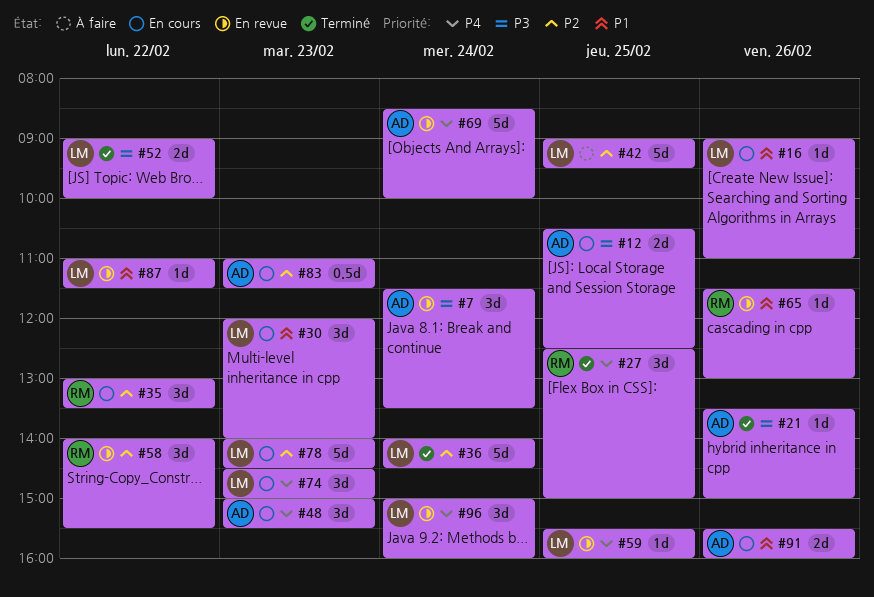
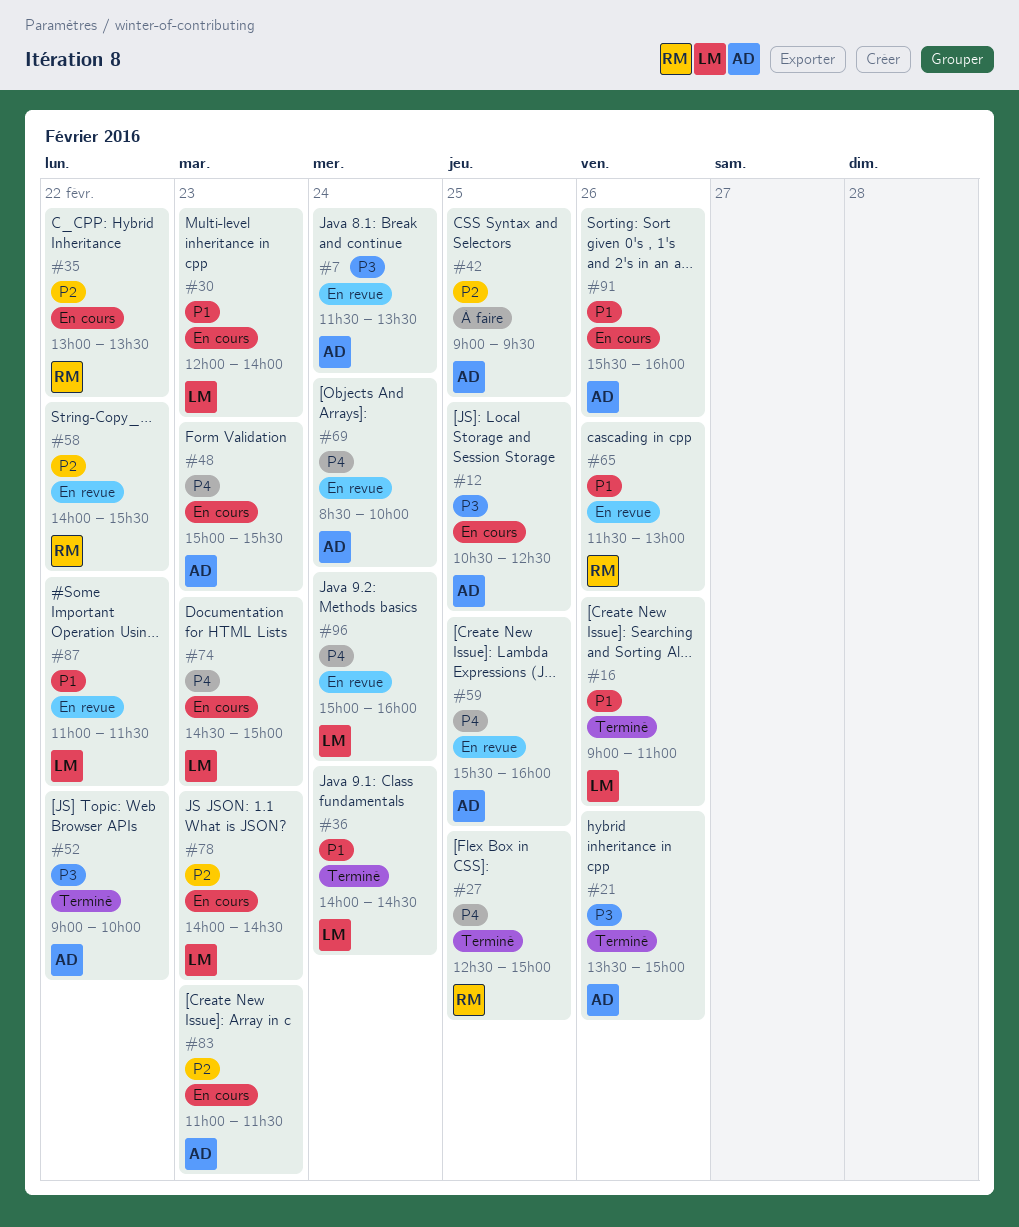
#16, status: En cours -> Terminé
#36, priority: P2 -> P1
#42, owner: LM -> AD
#52, owner: LM -> AD
#59, owner: LM -> AD

